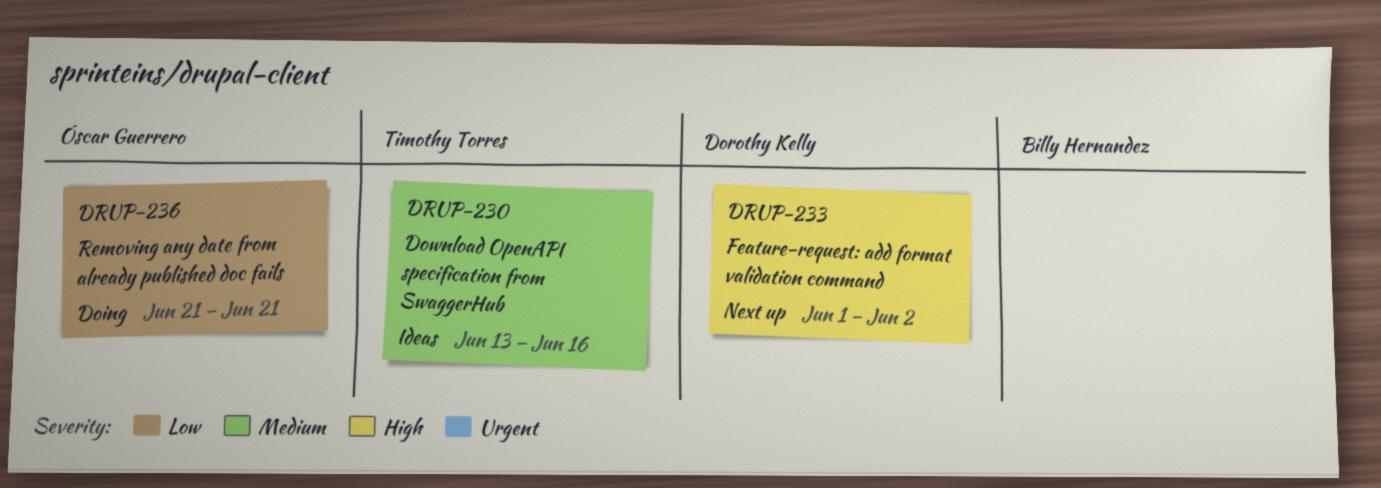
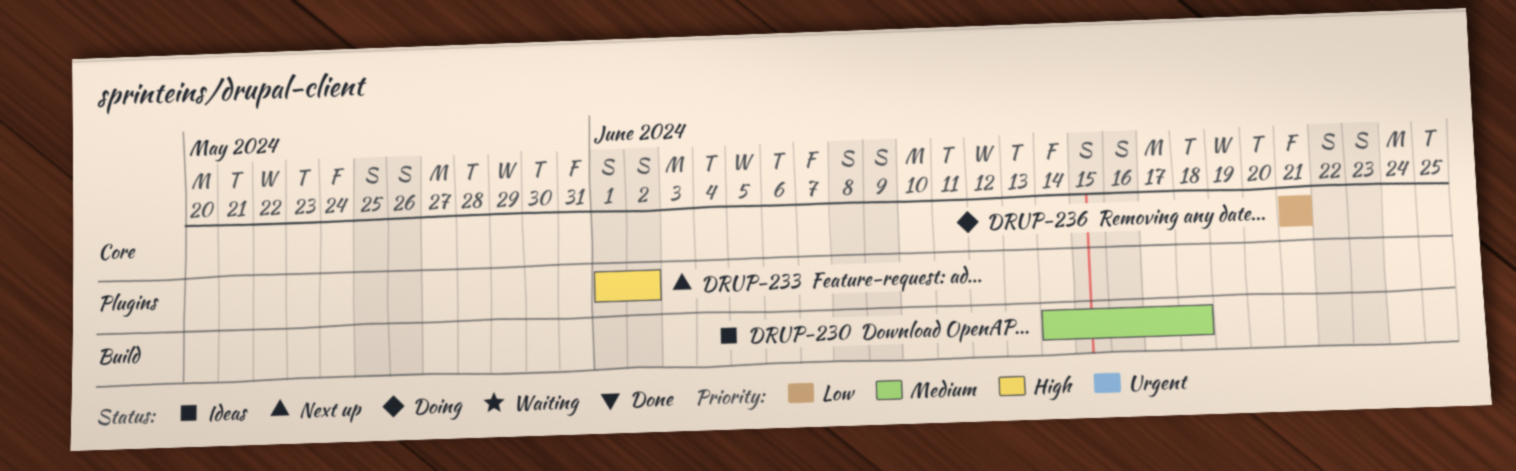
DRUP-230, start: Jun 13 -> Jun 14
DRUP-230, due: Jun 16 -> Jun 18

